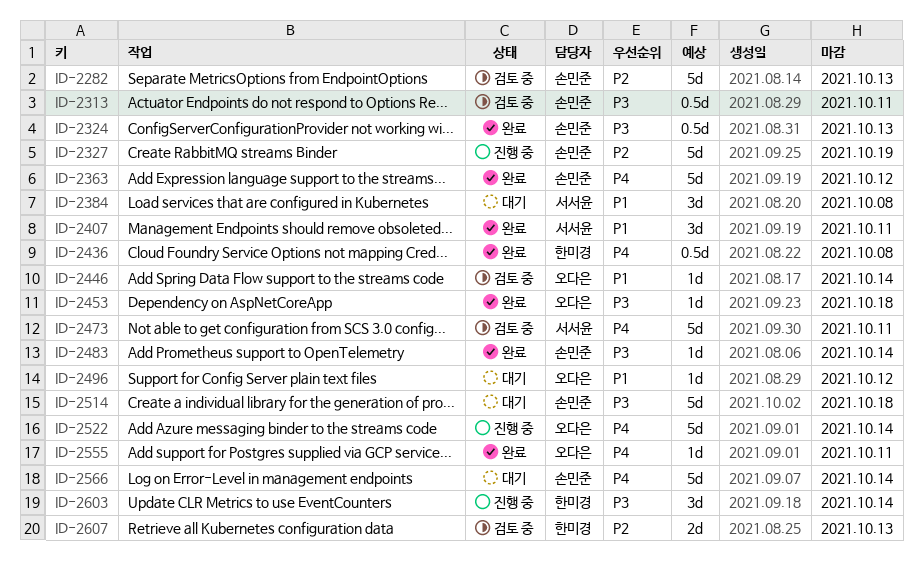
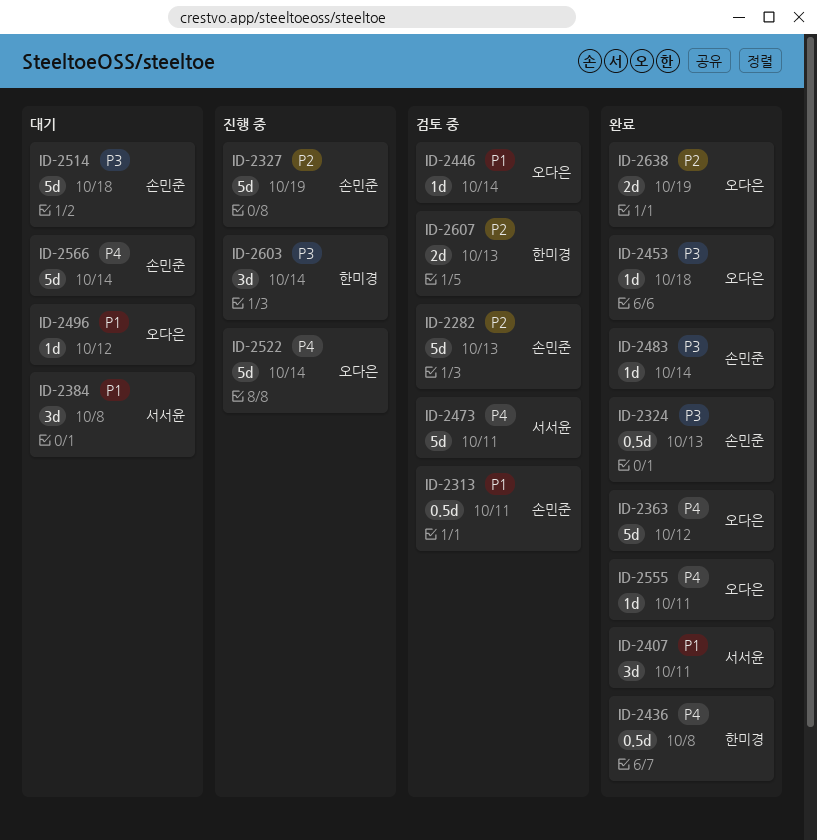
ID-2313, priority: P3 -> P1
ID-2363, owner: 손민준 -> 오다은
ID-2638: none -> present

